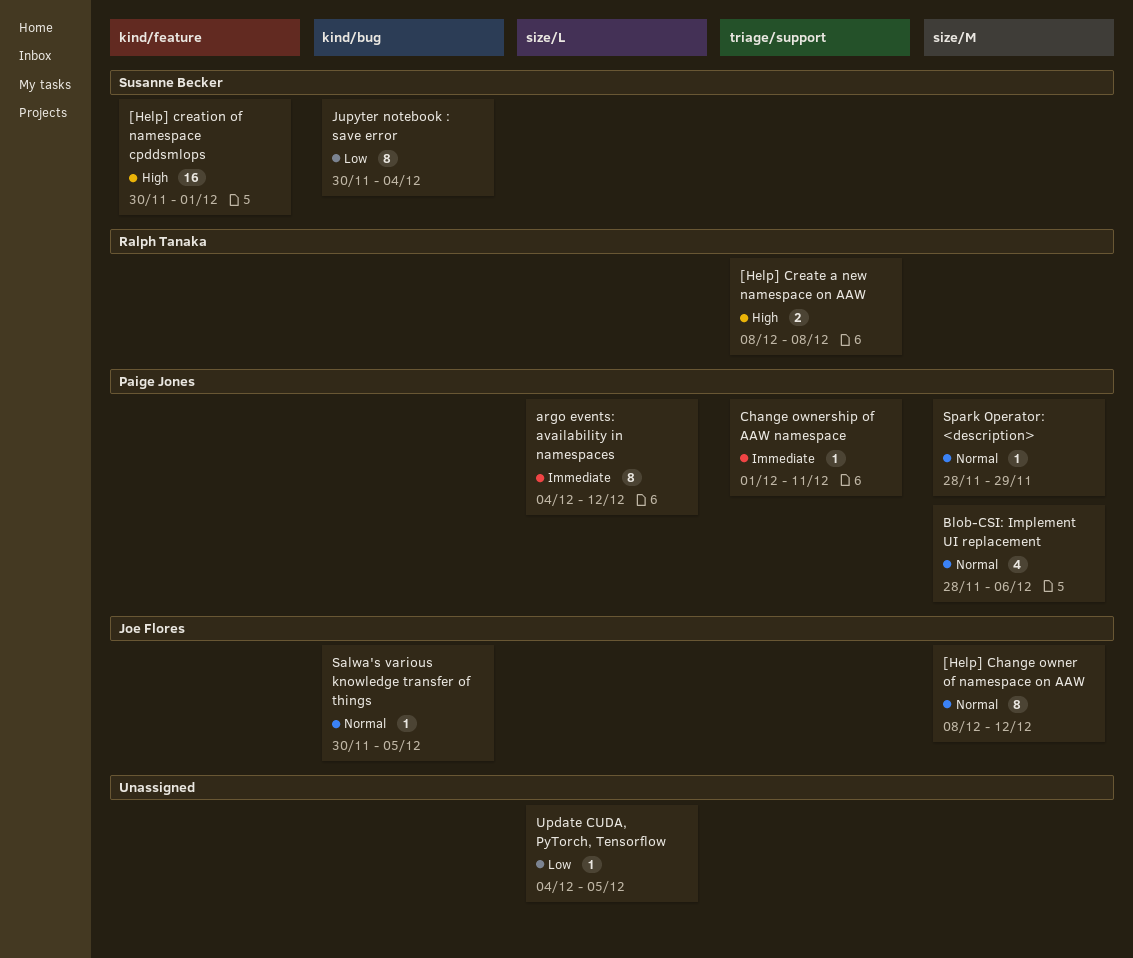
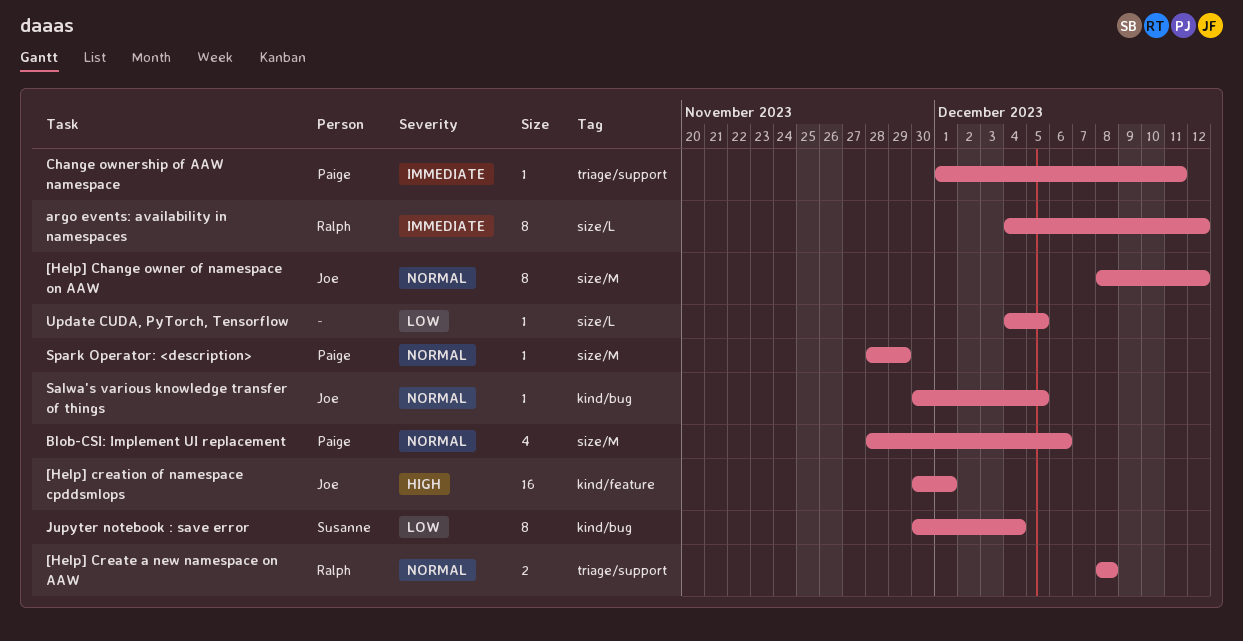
[Help] Create a new namespace on AAW, priority: High -> Normal
[Help] creation of namespace cpddsmlops, owner: Susanne Becker -> Joe Flores
argo events: availability in namespaces, owner: Paige Jones -> Ralph Tanaka

